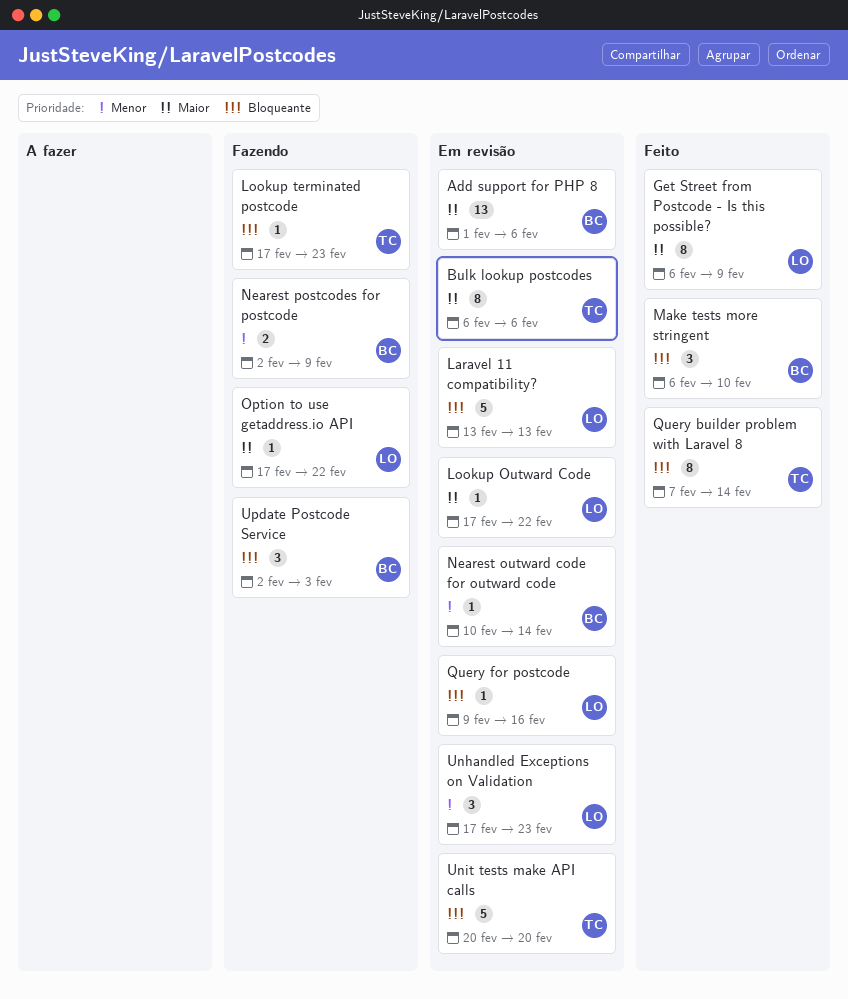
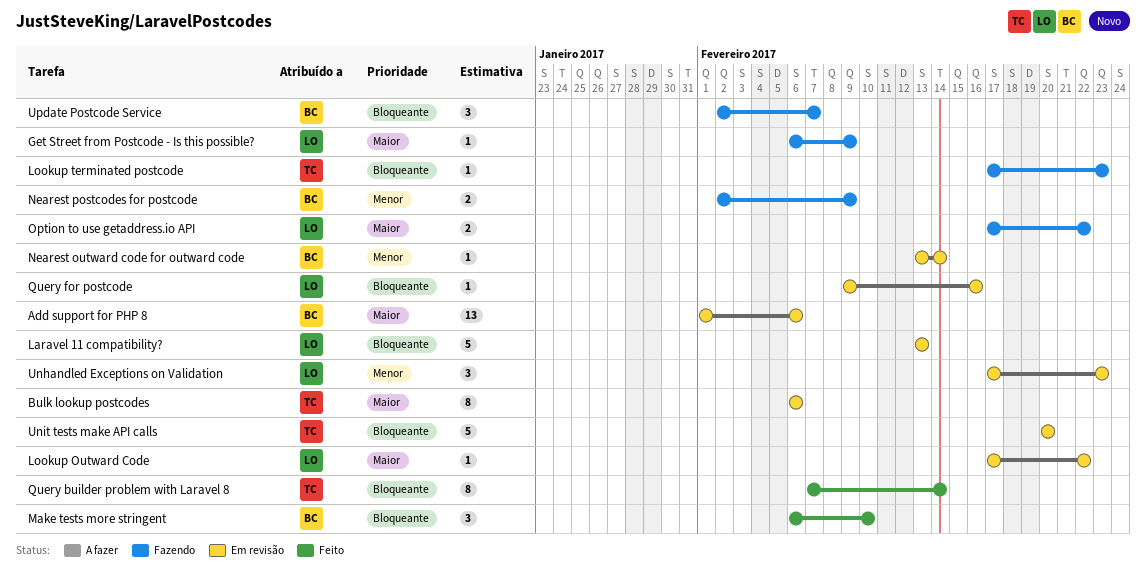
Get Street from Postcode - Is this possible?, status: Feito -> Fazendo
Get Street from Postcode - Is this possible?, estimate: 8 -> 1
Nearest outward code for outward code, start: Feb 10 -> Feb 13
Option to use getaddress.io API, estimate: 1 -> 2
Update Postcode Service, due: Feb 3 -> Feb 7

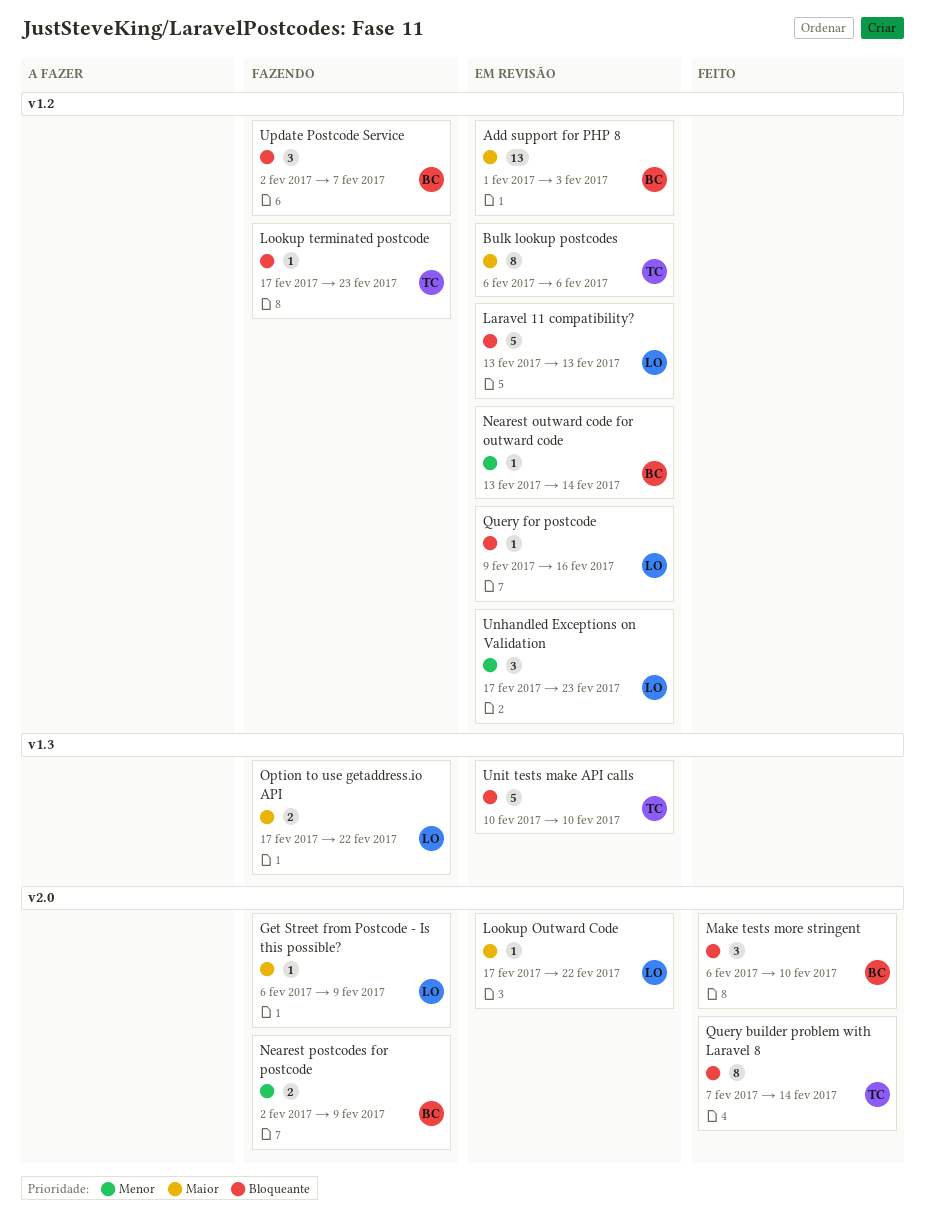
Add support for PHP 8, due: Feb 6 -> Feb 3
Unit tests make API calls, start: Feb 20 -> Feb 10
Unit tests make API calls, due: Feb 20 -> Feb 10

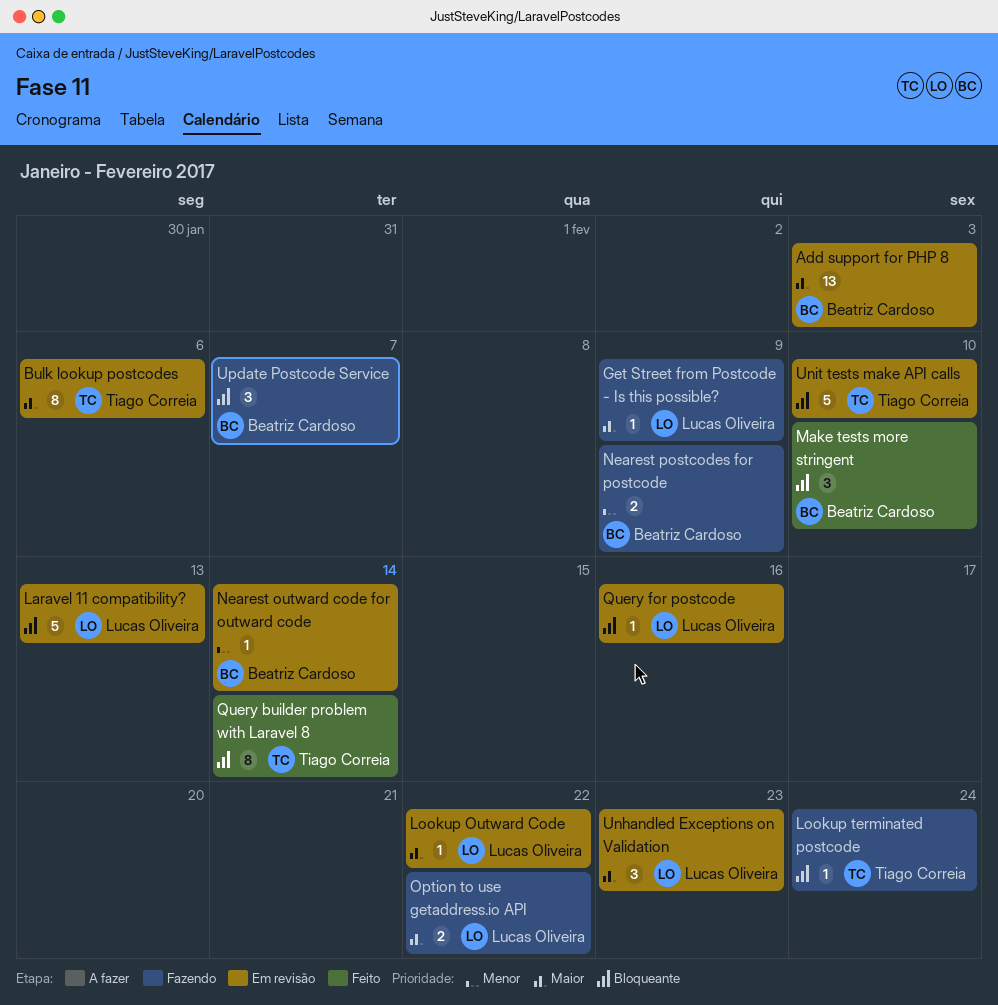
Lookup terminated postcode, due: Feb 23 -> Feb 24
Unhandled Exceptions on Validation, priority: Menor -> Maior

